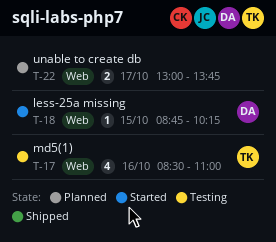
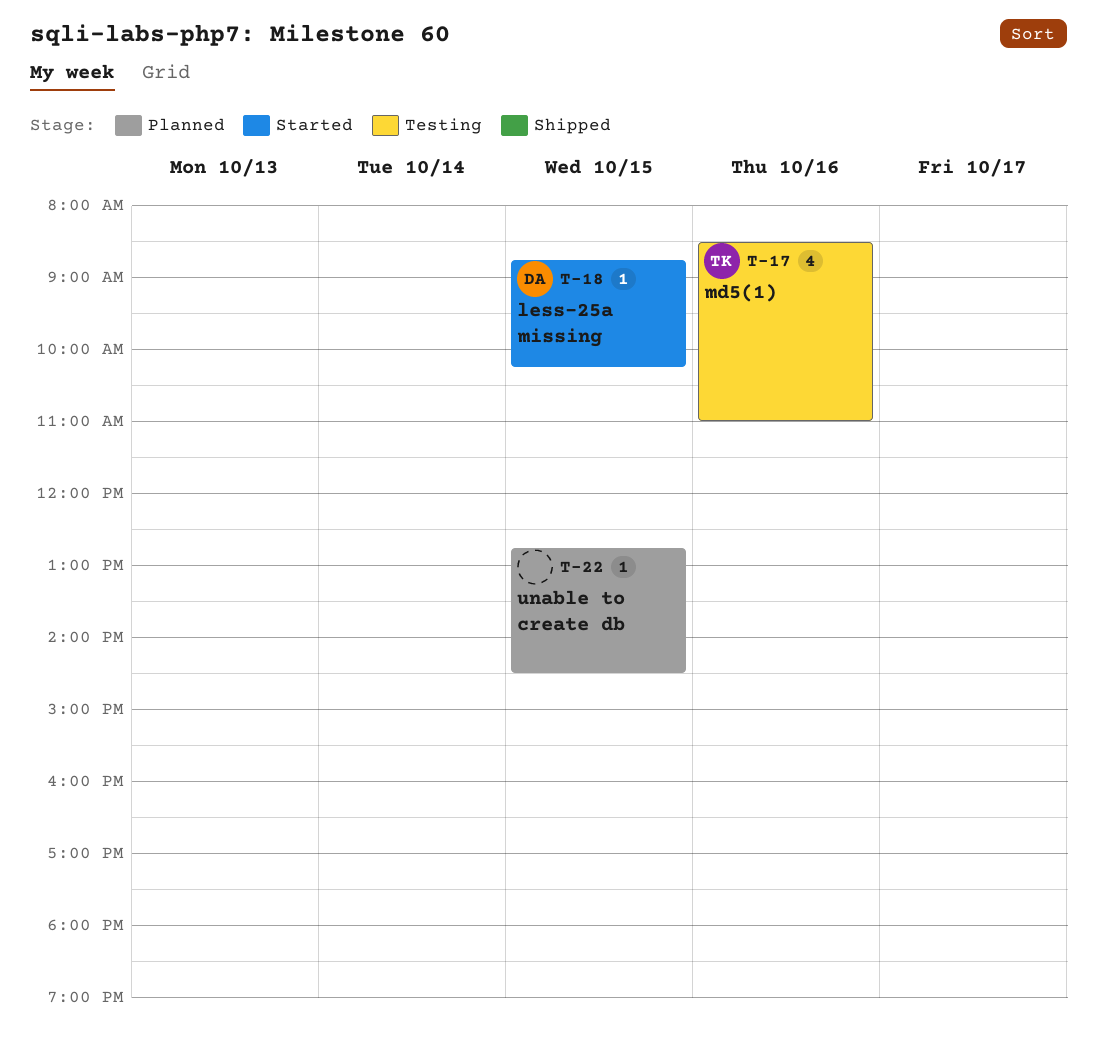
T-22, estimate: 2 -> 1
T-22, day: Oct 17 -> Oct 15
T-22, begins: 13:00 -> 12:45
T-22, ends: 13:45 -> 14:30

